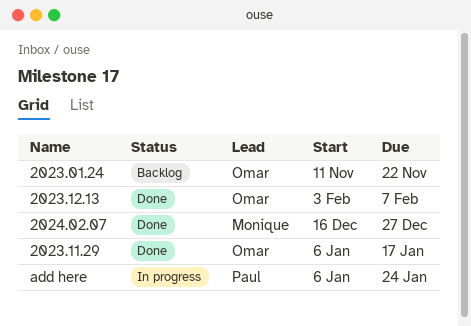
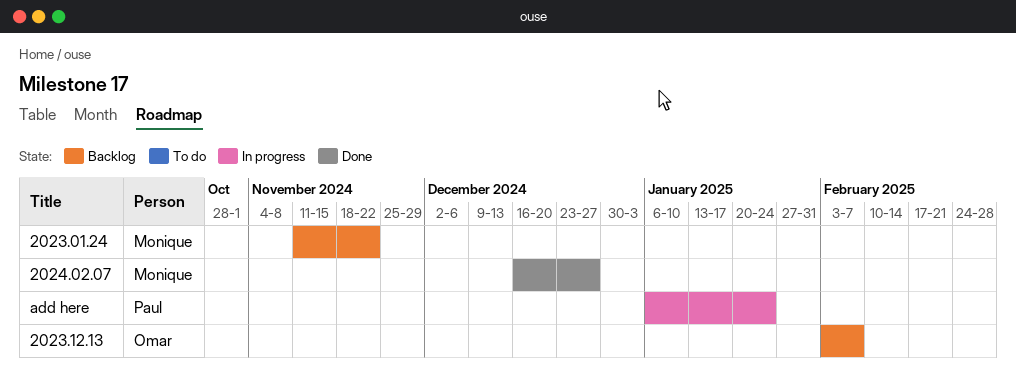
2023.01.24, owner: Omar -> Monique
2023.11.29: present -> none
2023.12.13, status: Done -> Backlog

